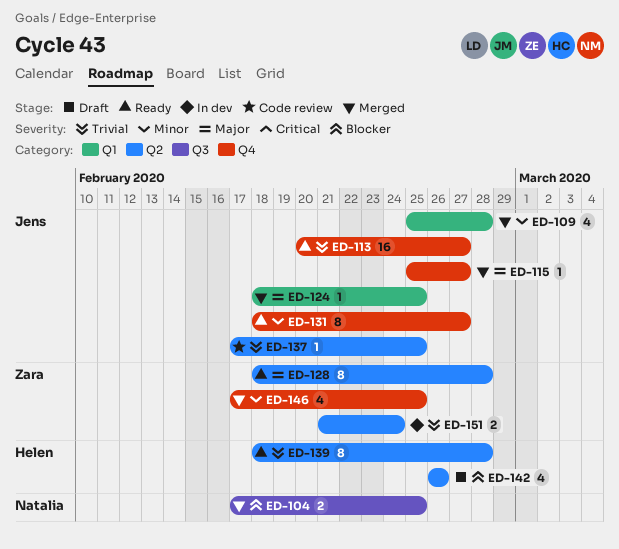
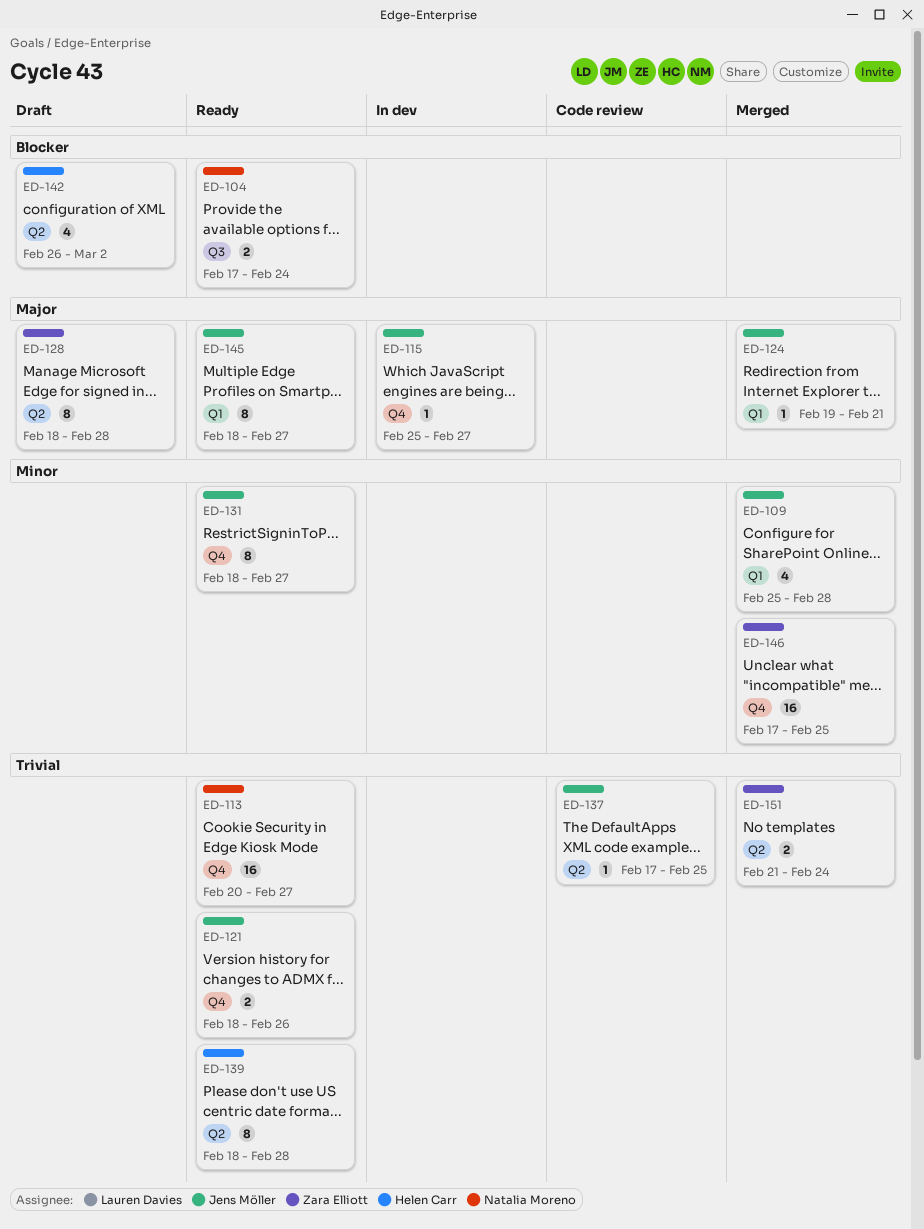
ED-104, status: Merged -> Ready
ED-104, due: Feb 25 -> Feb 24
ED-113, owner: Jens Möller -> Natalia Moreno
ED-115, status: Merged -> In dev
ED-121: none -> present
ED-124, start: Feb 18 -> Feb 19
ED-124, due: Feb 25 -> Feb 21
ED-128, status: Ready -> Draft
ED-142, due: Feb 26 -> Mar 2
ED-145: none -> present
ED-146, estimate: 4 -> 16
ED-151, status: In dev -> Merged

